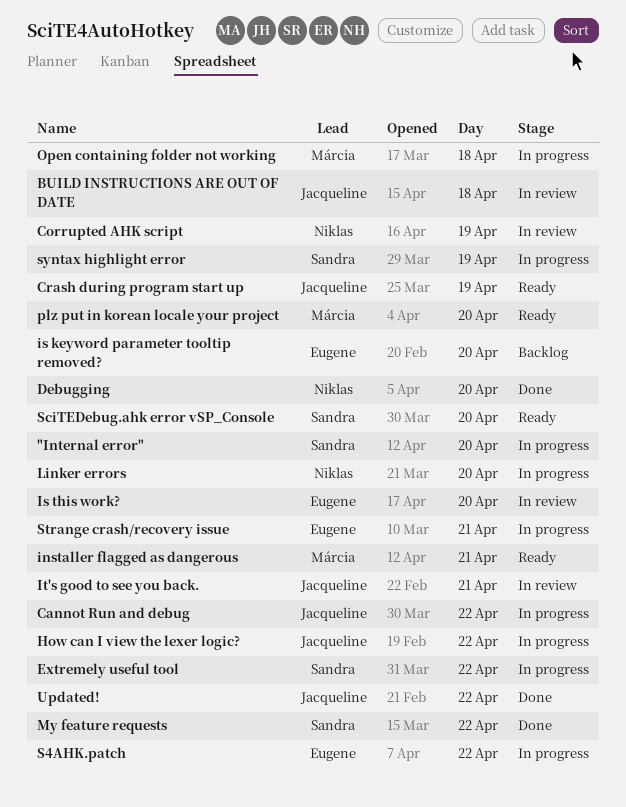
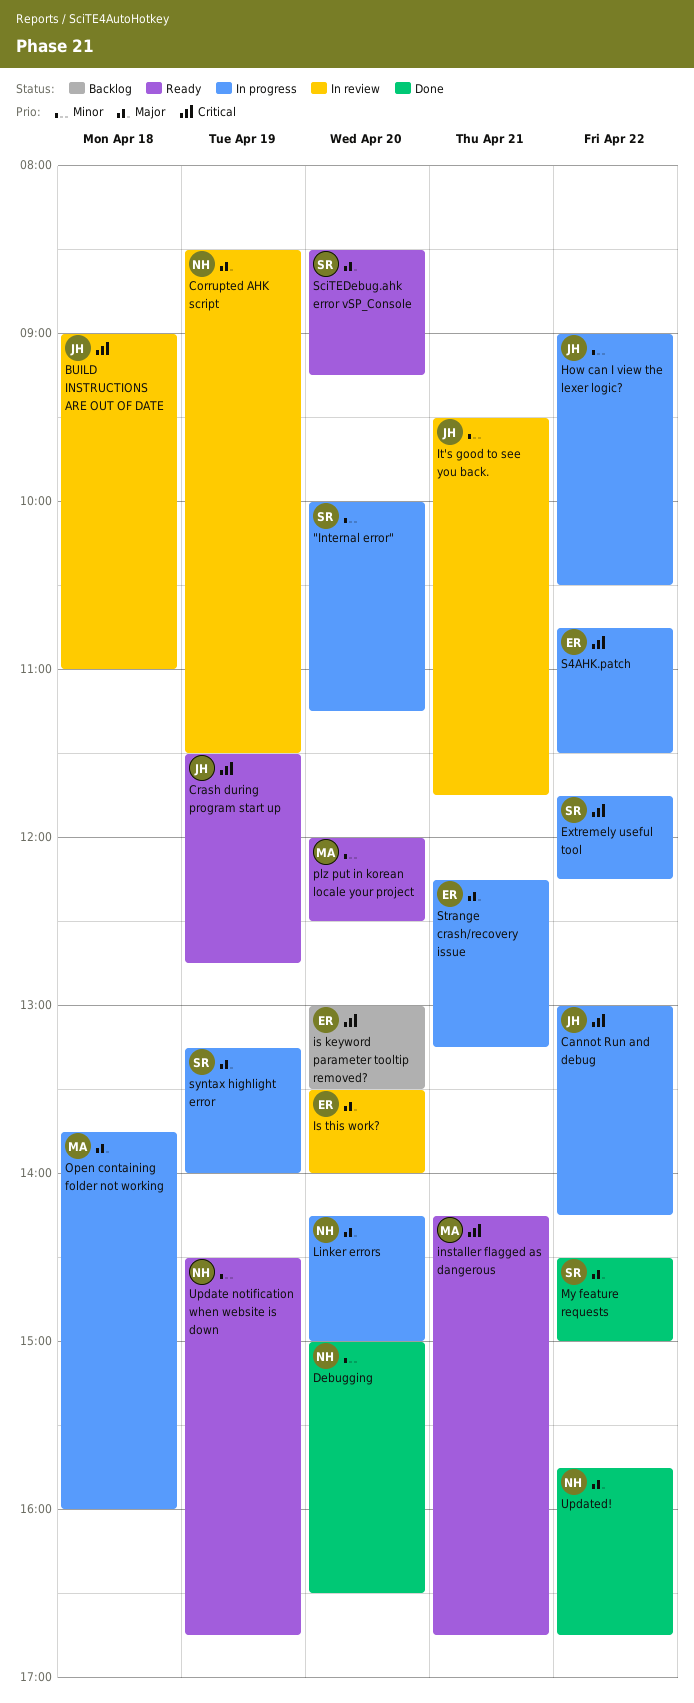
Update notification when website is down: none -> present
Updated!, owner: Jacqueline -> Niklas

